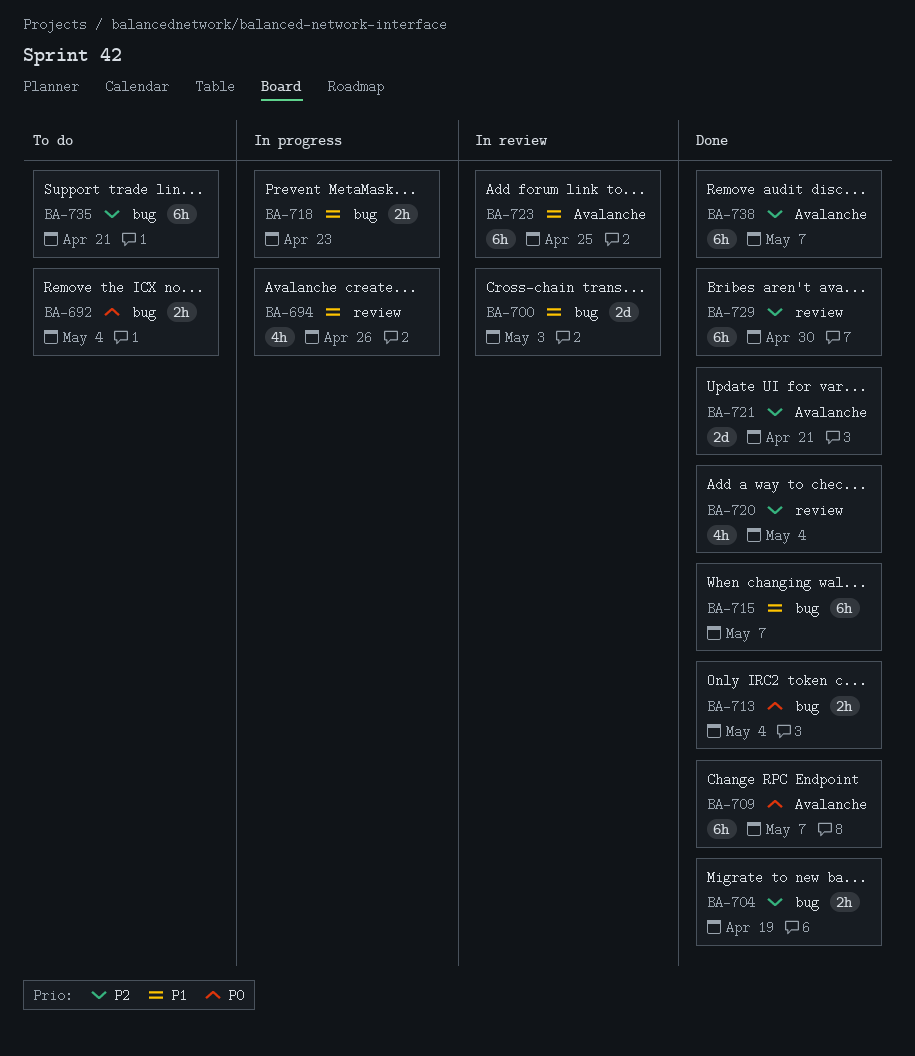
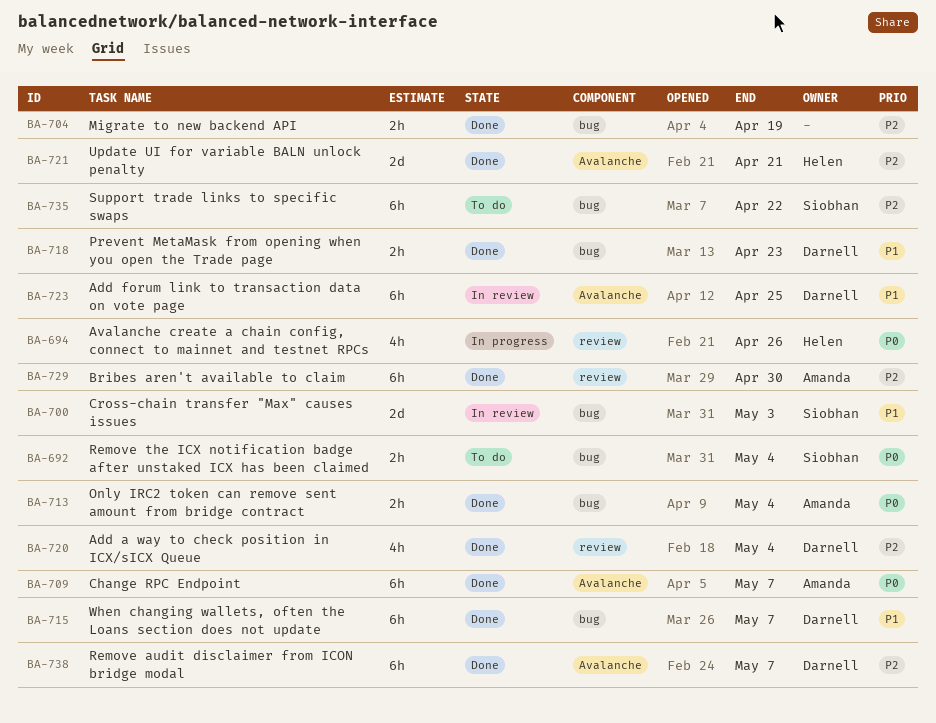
BA-694, priority: P1 -> P0
BA-718, status: In progress -> Done
BA-735, due: Apr 21 -> Apr 22

